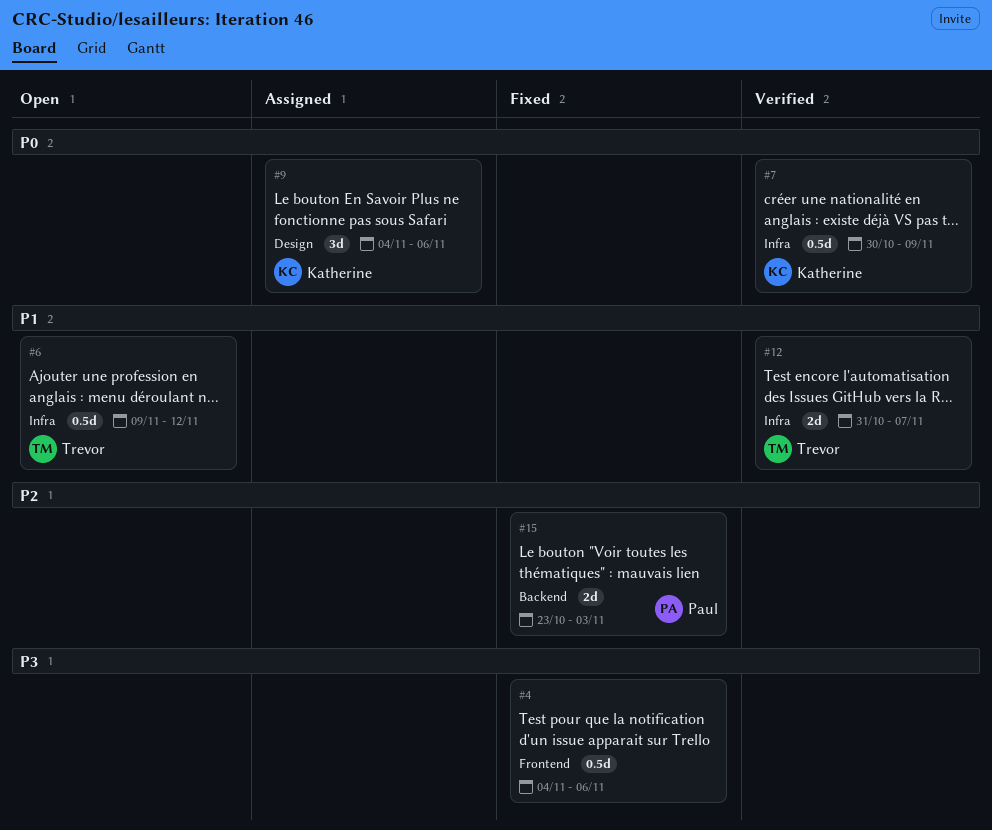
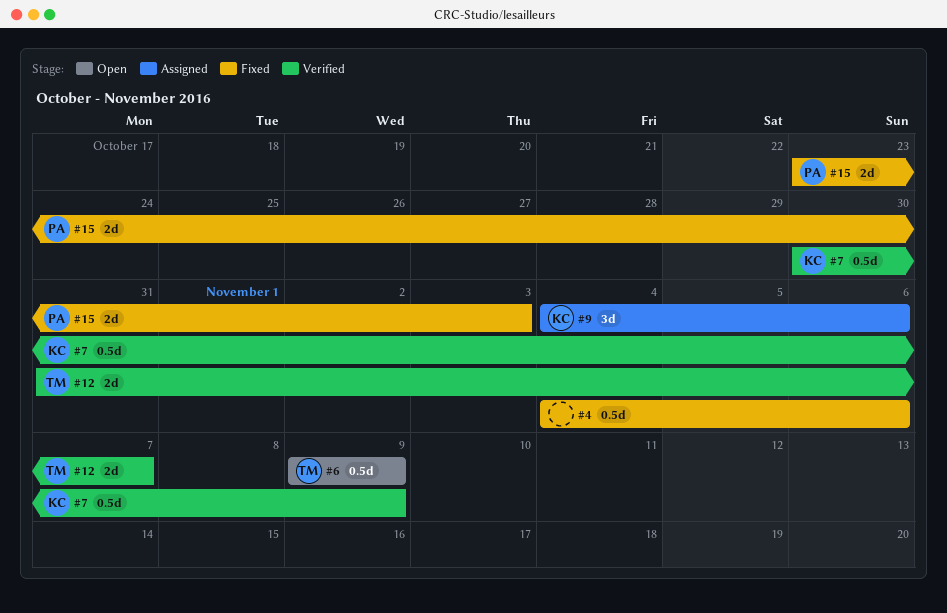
#6, due: Nov 12 -> Nov 9

